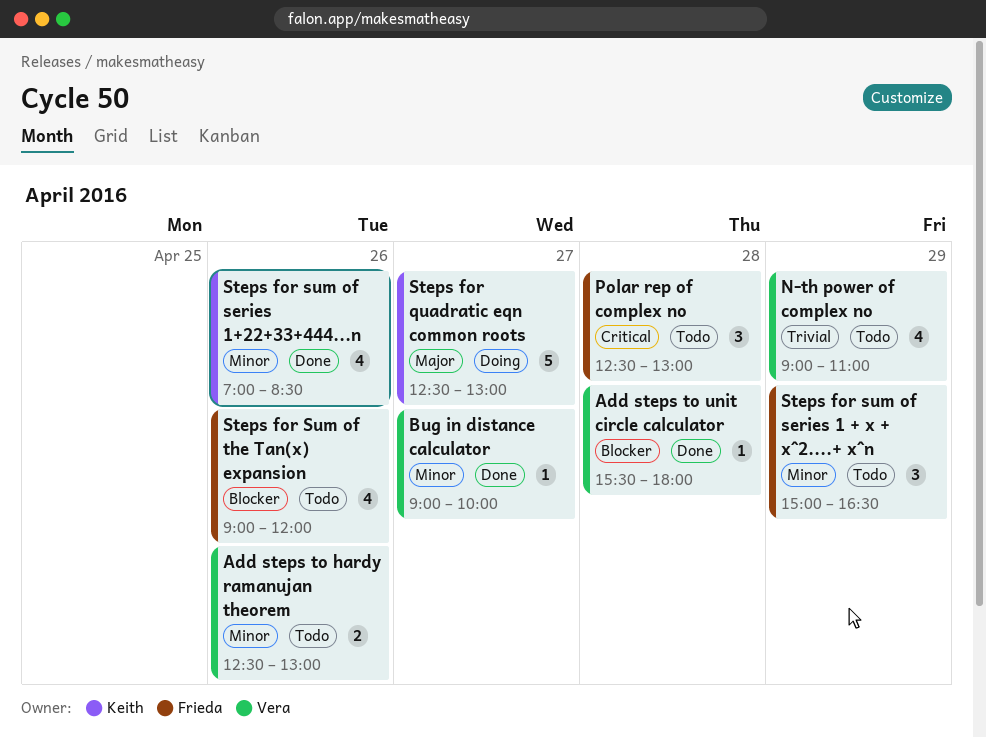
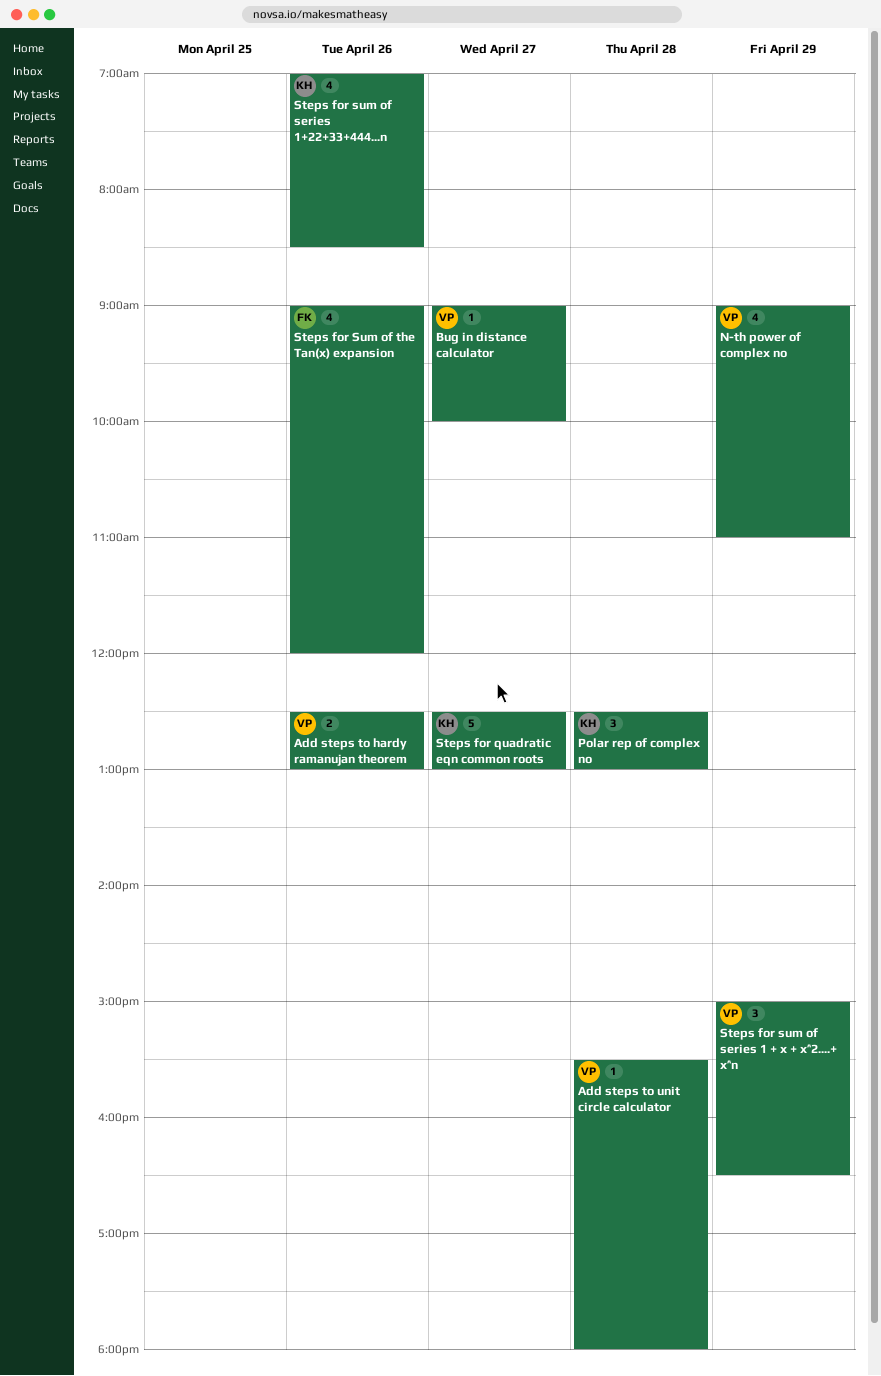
Polar rep of complex no, owner: Frieda -> Keith
Steps for sum of series 1 + x + x^2....+ x^n, owner: Frieda -> Vera

